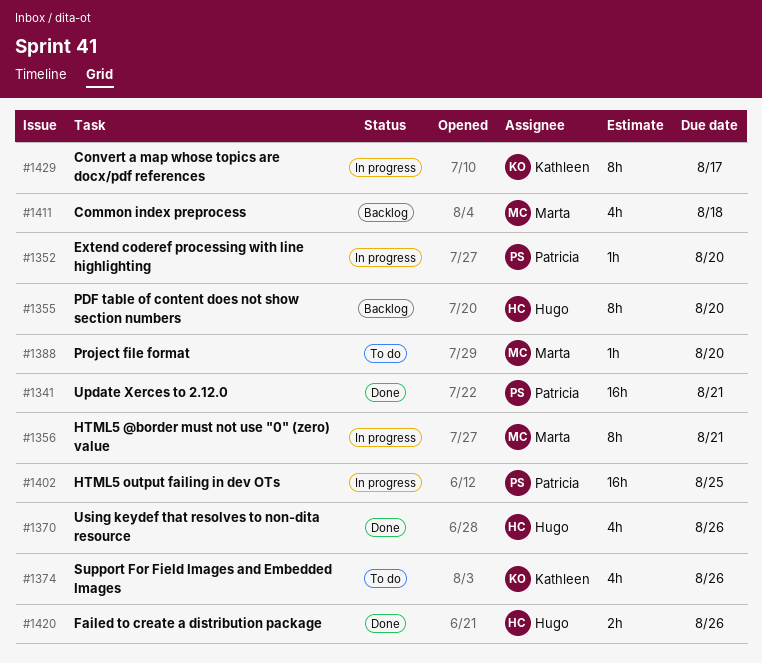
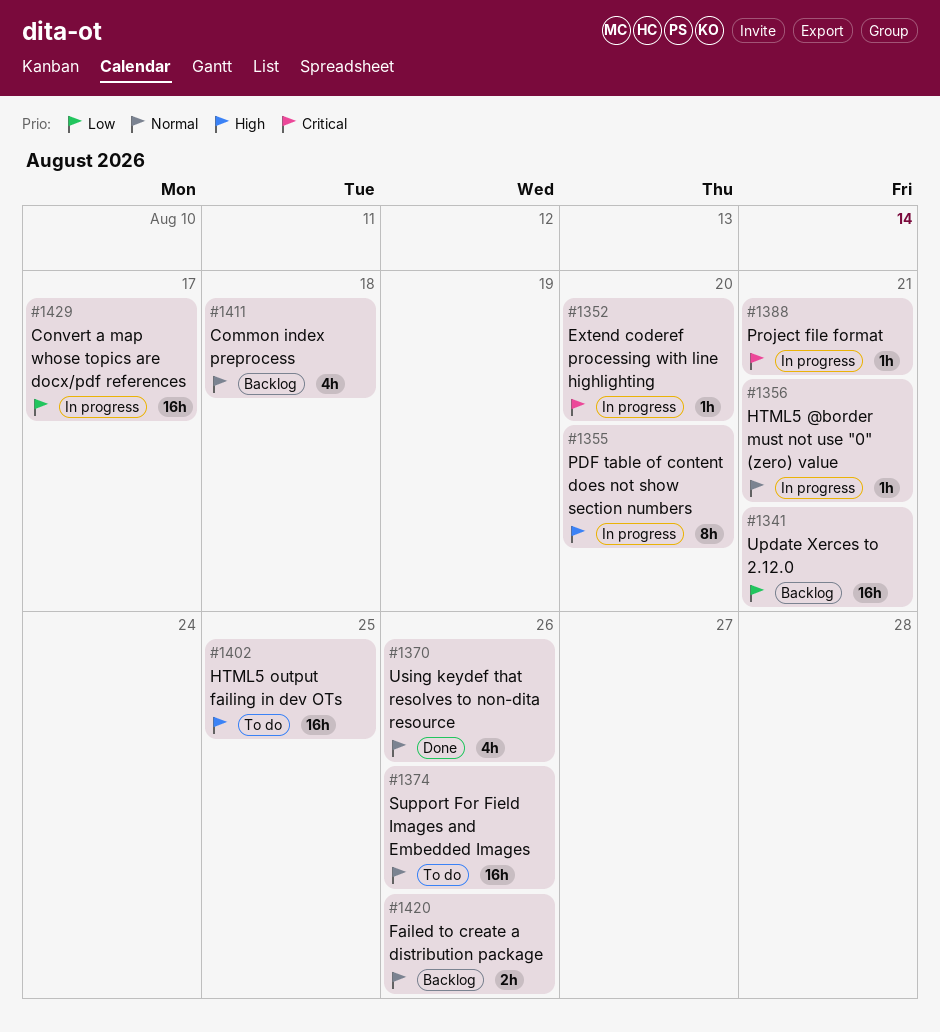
#1341, status: Done -> Backlog
#1355, status: Backlog -> In progress
#1356, estimate: 8h -> 1h
#1374, estimate: 4h -> 16h
#1388, status: To do -> In progress
#1388, due: Aug 20 -> Aug 21
#1402, status: In progress -> To do
#1420, status: Done -> Backlog
#1429, estimate: 8h -> 16h

